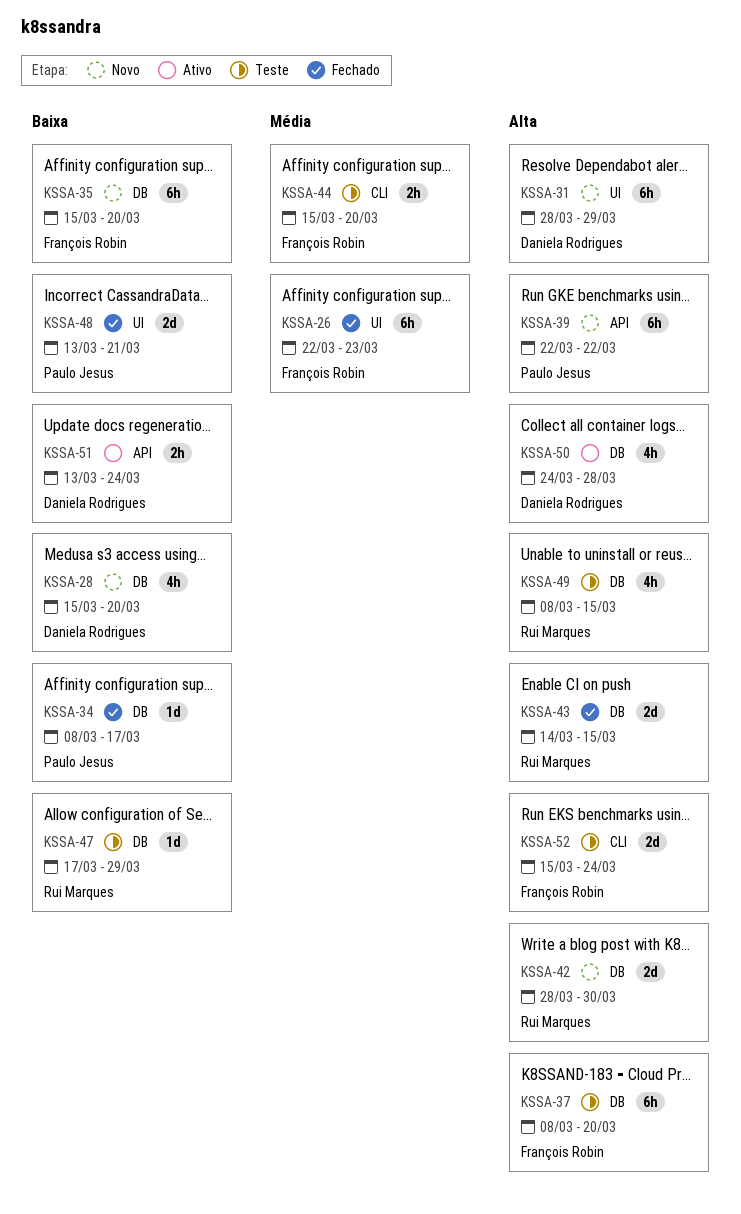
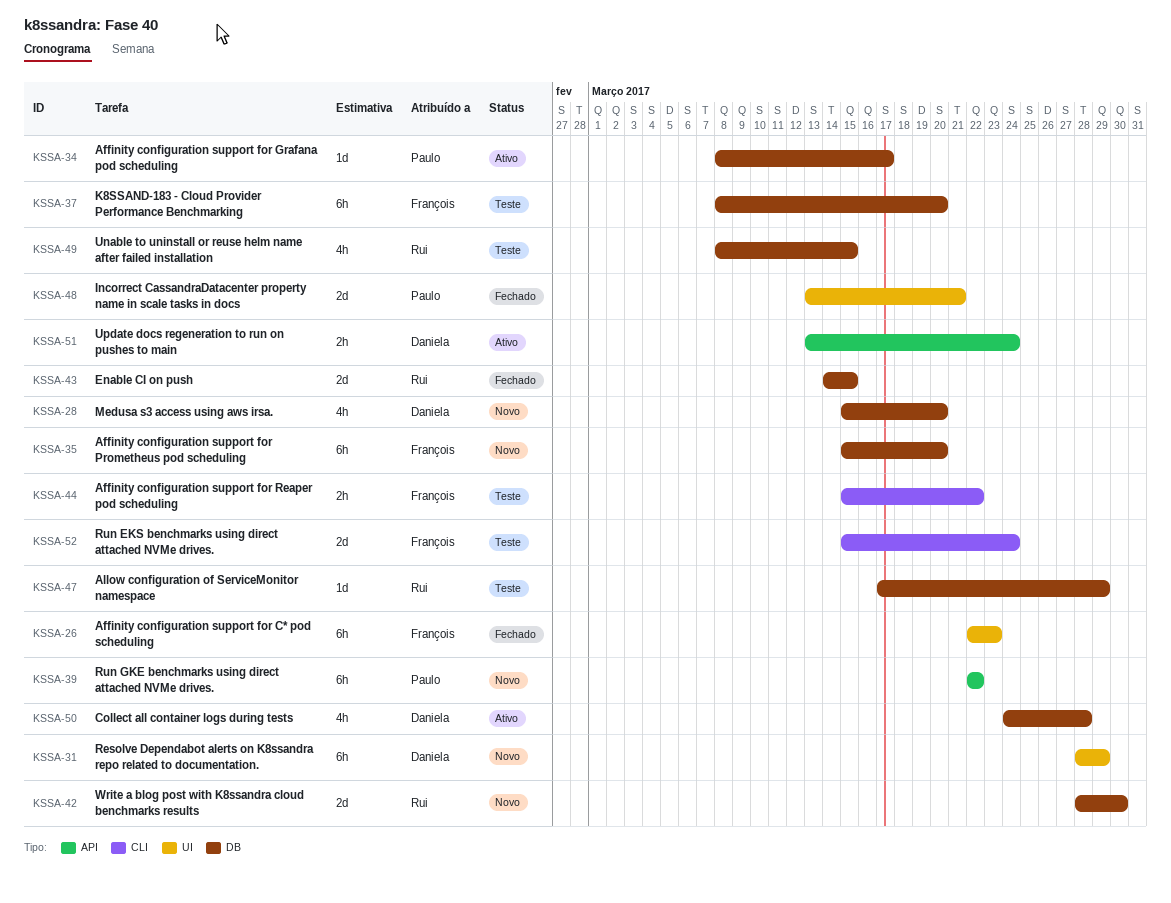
KSSA-34, status: Fechado -> Ativo
KSSA-44, due: Mar 20 -> Mar 22

